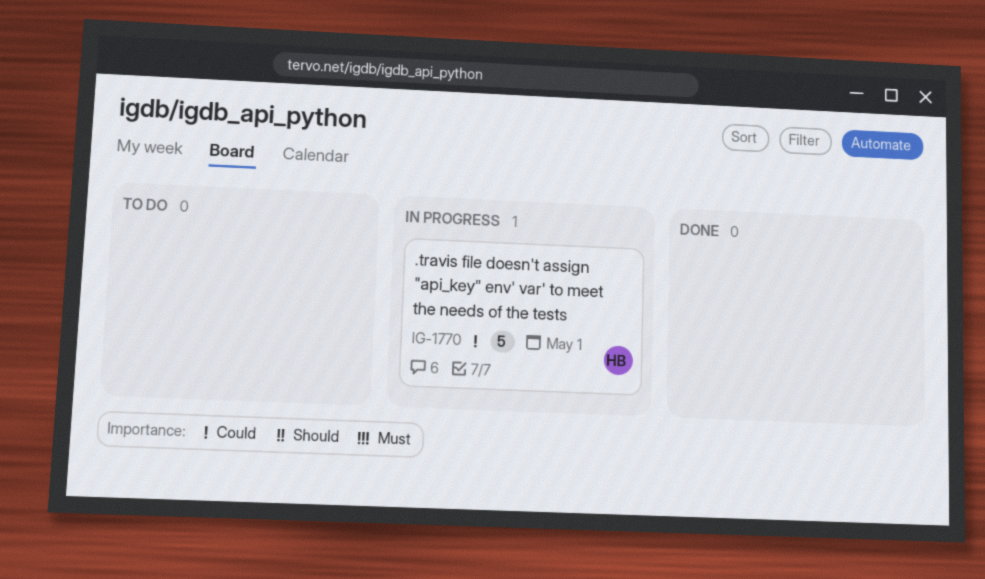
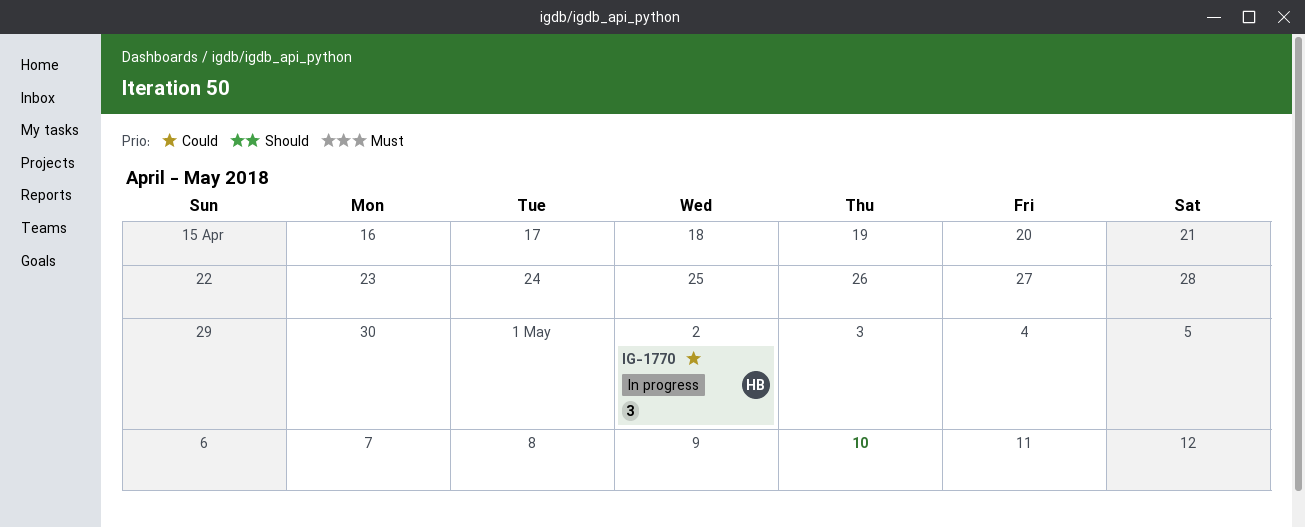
IG-1770, estimate: 5 -> 3
IG-1770, due: May 1 -> May 2

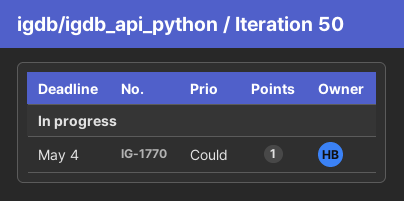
IG-1770, estimate: 3 -> 1
IG-1770, due: May 2 -> May 4

